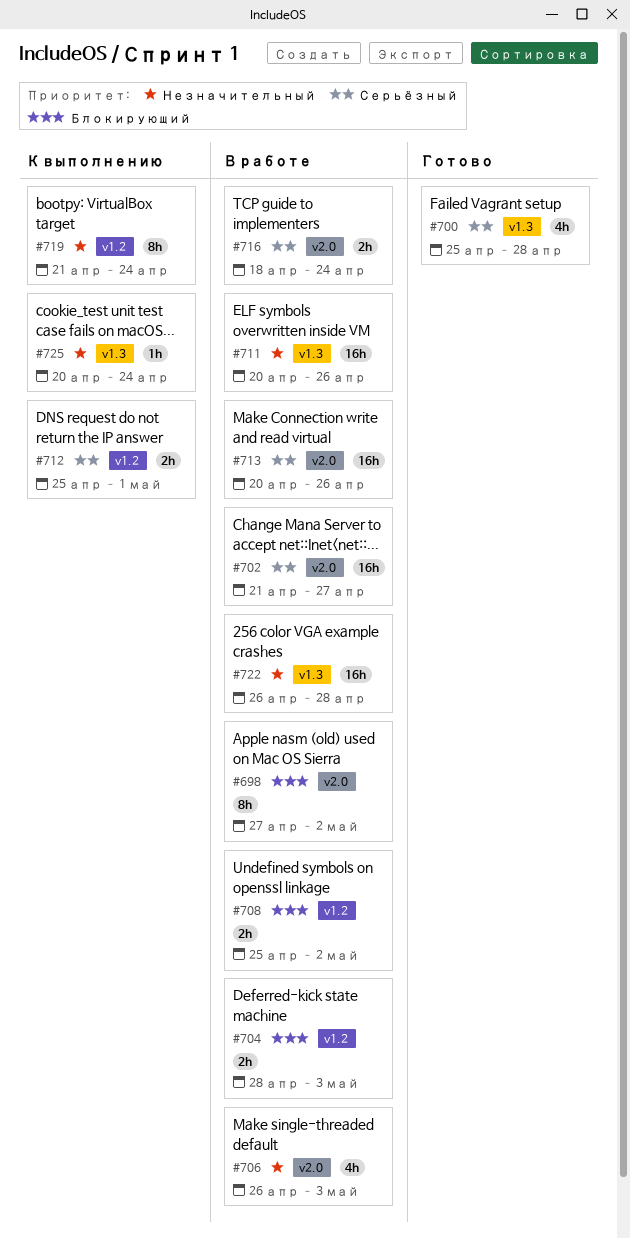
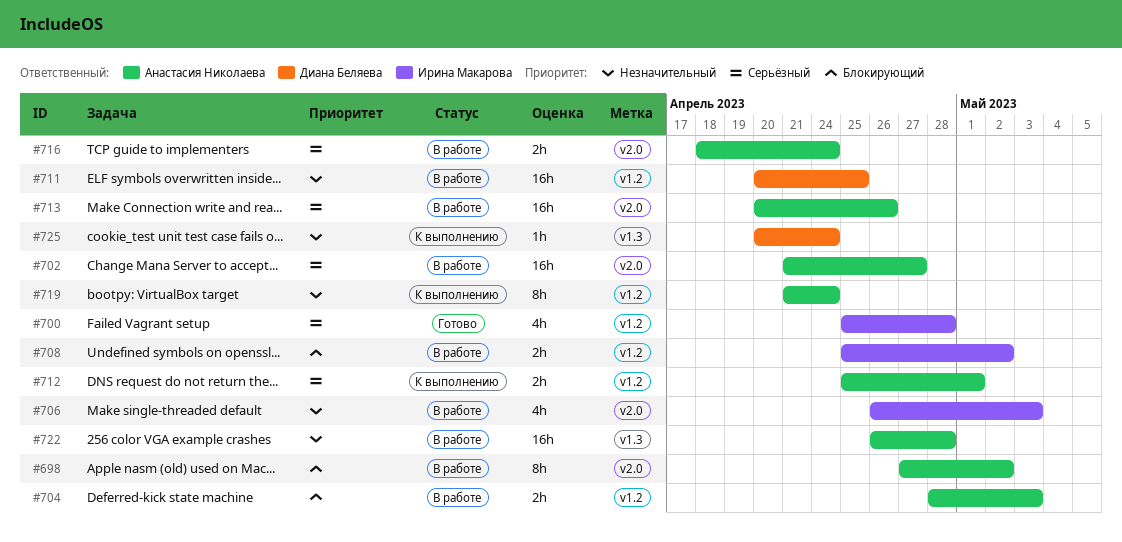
#700, label: v1.3 -> v1.2
#711, label: v1.3 -> v1.2
#711, due: Apr 26 -> Apr 25

